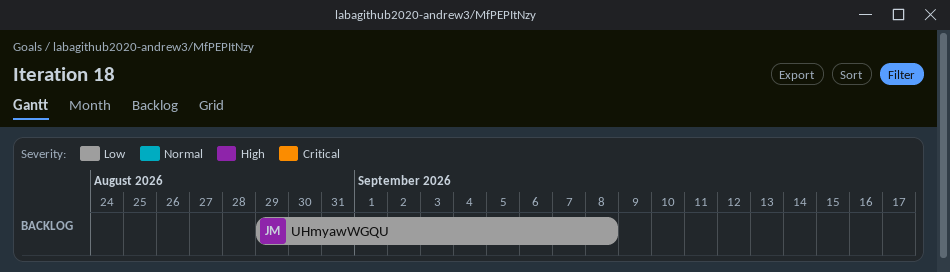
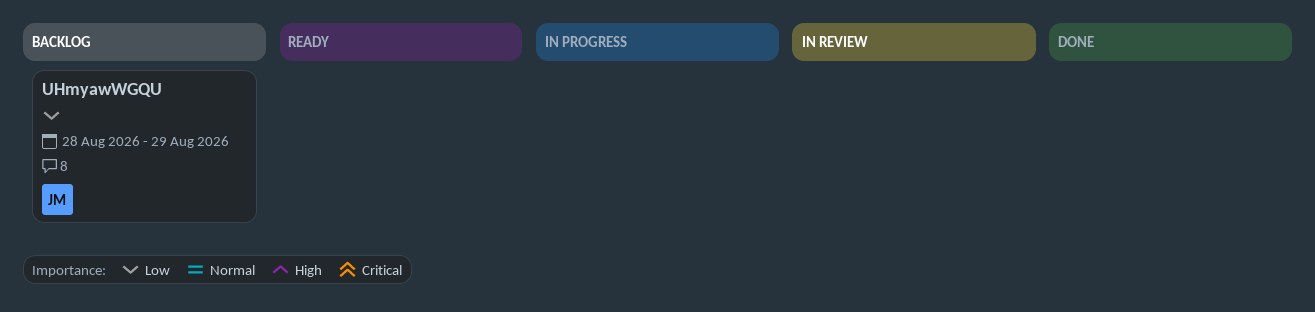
UHmyawWGQU, start: Aug 29 -> Aug 28
UHmyawWGQU, due: Sep 8 -> Aug 29

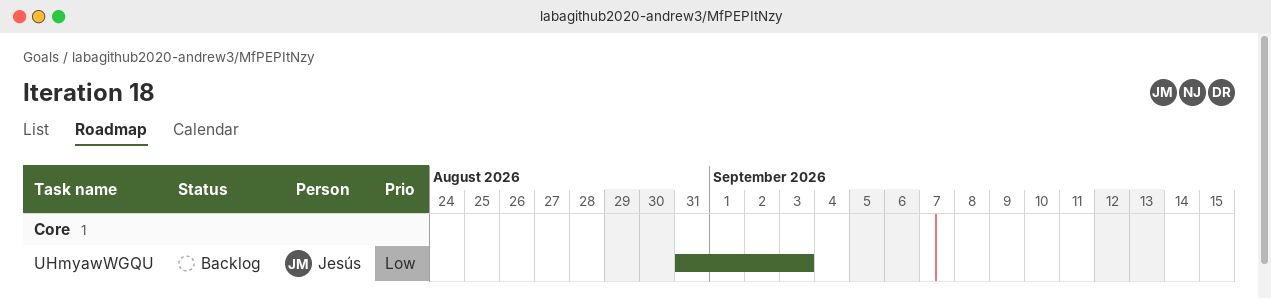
UHmyawWGQU, start: Aug 28 -> Aug 31
UHmyawWGQU, due: Aug 29 -> Sep 3

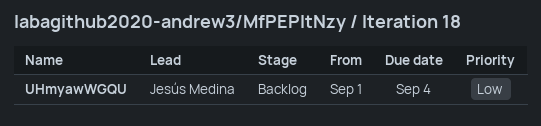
UHmyawWGQU, start: Aug 31 -> Sep 1
UHmyawWGQU, due: Sep 3 -> Sep 4

